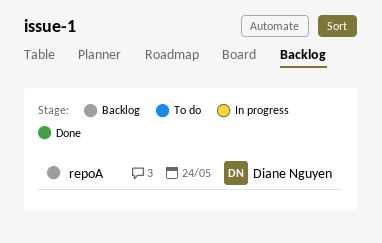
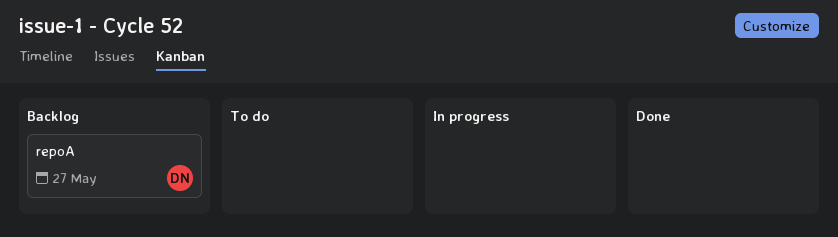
repoA, due: May 24 -> May 27

